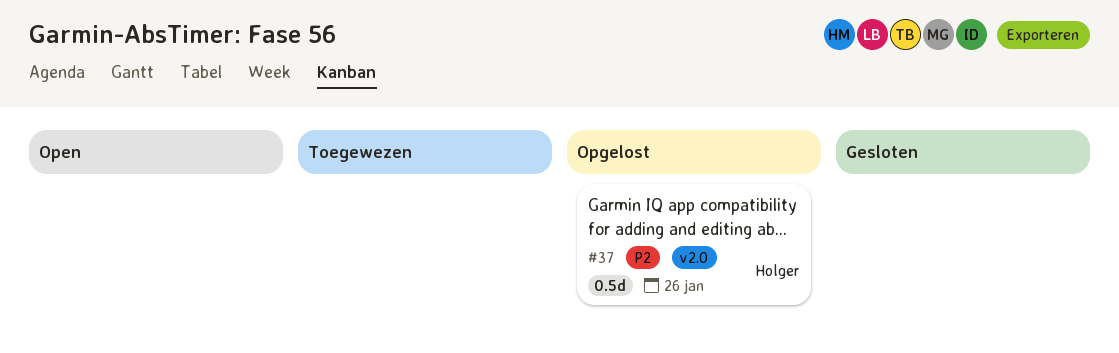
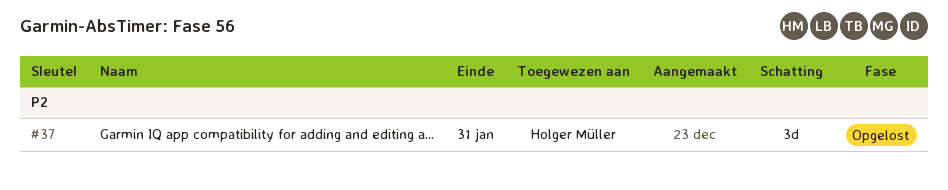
#37, estimate: 0.5d -> 3d
#37, due: Jan 26 -> Jan 31

